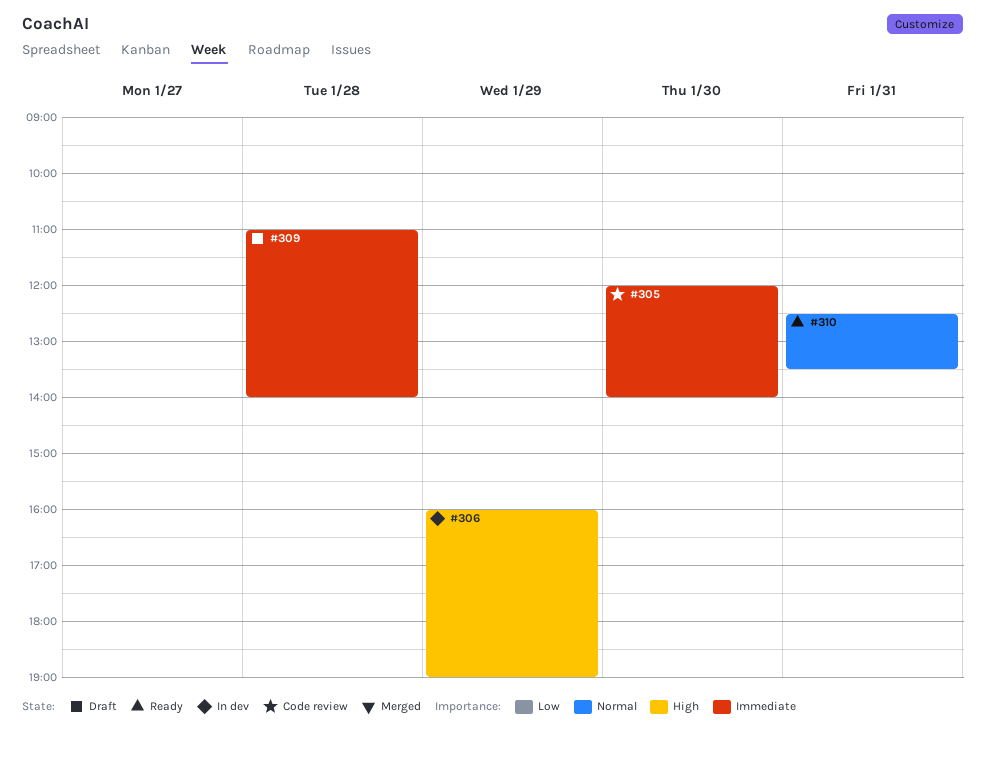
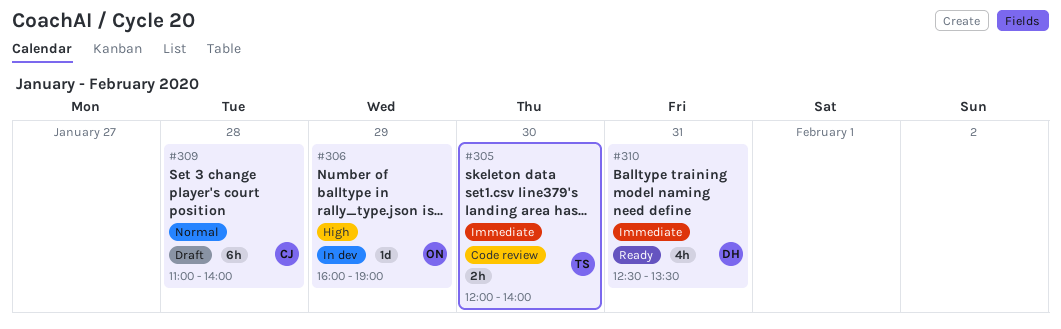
#309, priority: Immediate -> Normal
#310, priority: Normal -> Immediate

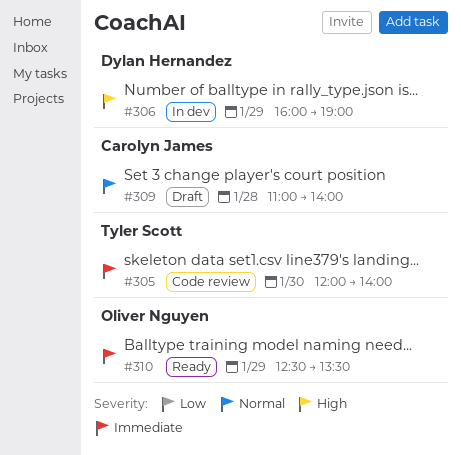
#306, owner: Oliver Nguyen -> Dylan Hernandez
#310, owner: Dylan Hernandez -> Oliver Nguyen
#310, day: Jan 31 -> Jan 29

